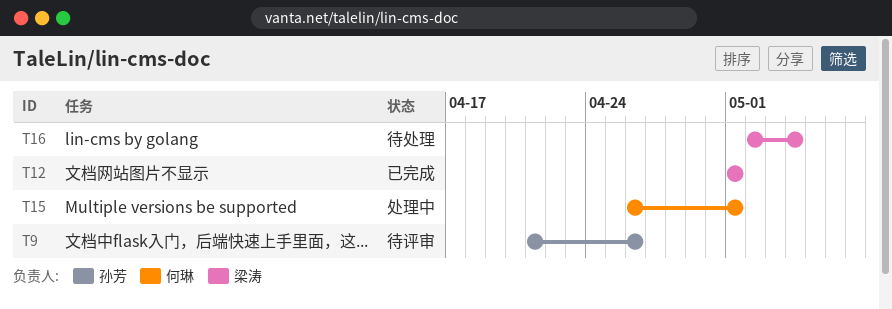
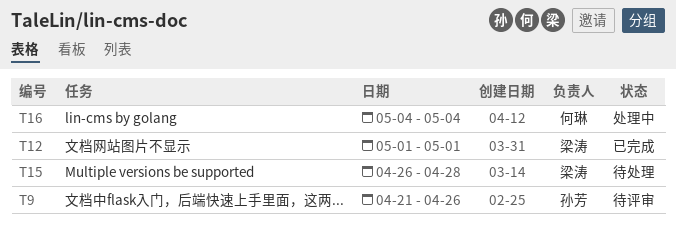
T15, status: 处理中 -> 待处理
T15, owner: 何琳 -> 梁涛
T15, due: May 1 -> Apr 28
T16, status: 待处理 -> 处理中
T16, owner: 梁涛 -> 何琳
T16, start: May 2 -> May 4

